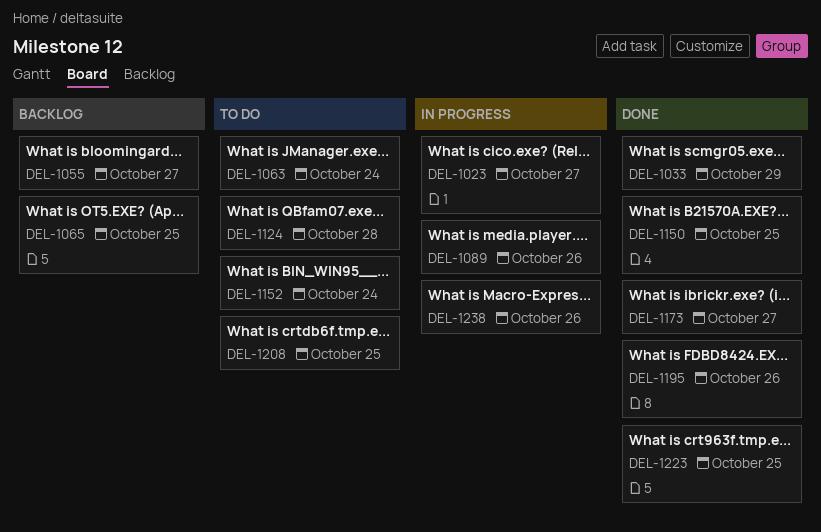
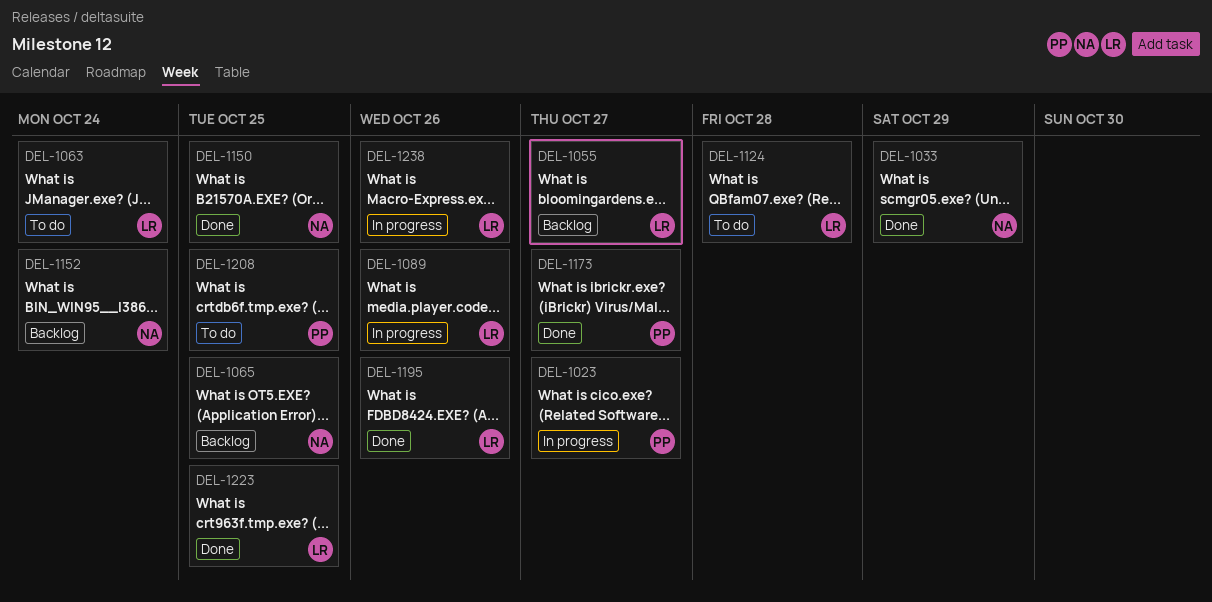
DEL-1152, status: To do -> Backlog

